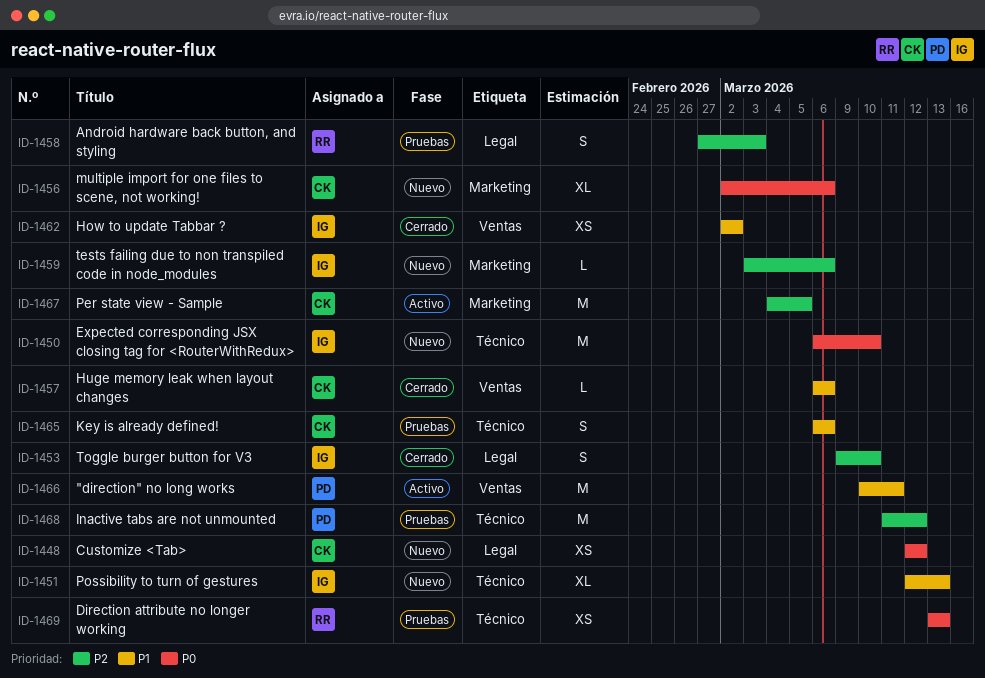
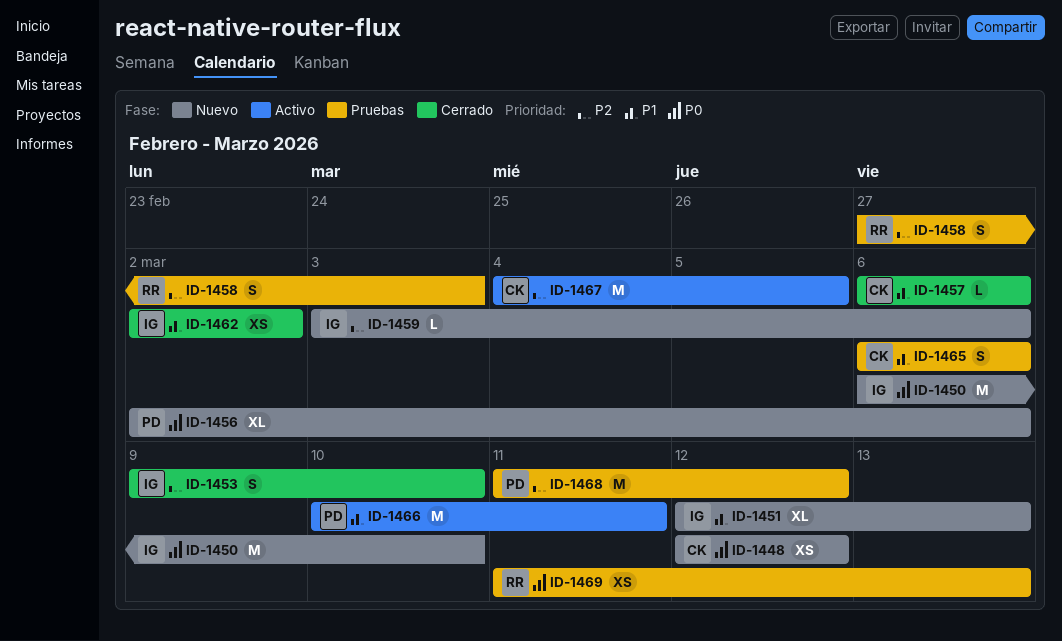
ID-1456, owner: CK -> PD
ID-1469, start: Mar 13 -> Mar 11

